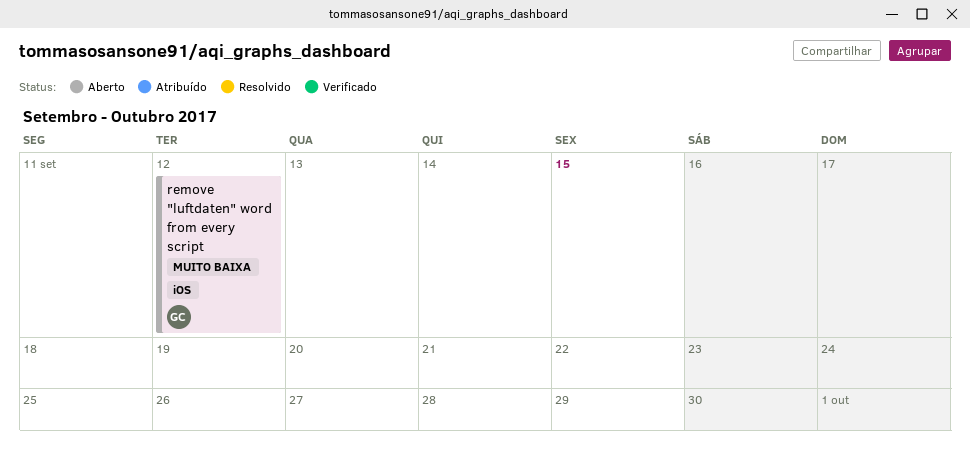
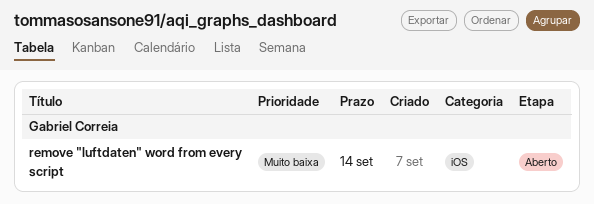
remove "luftdaten" word from every script, due: Sep 12 -> Sep 14

